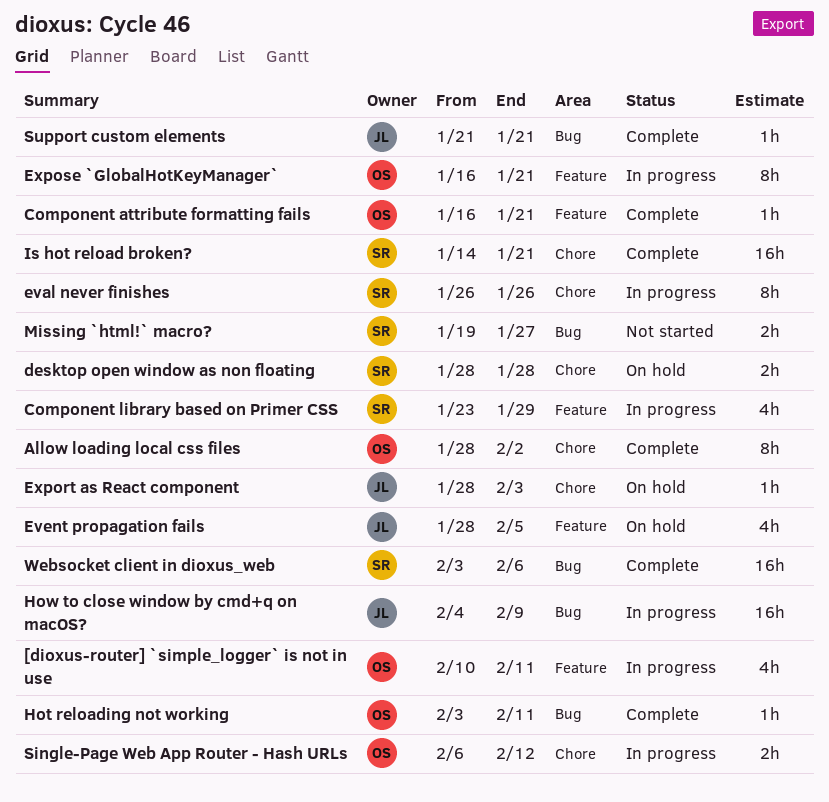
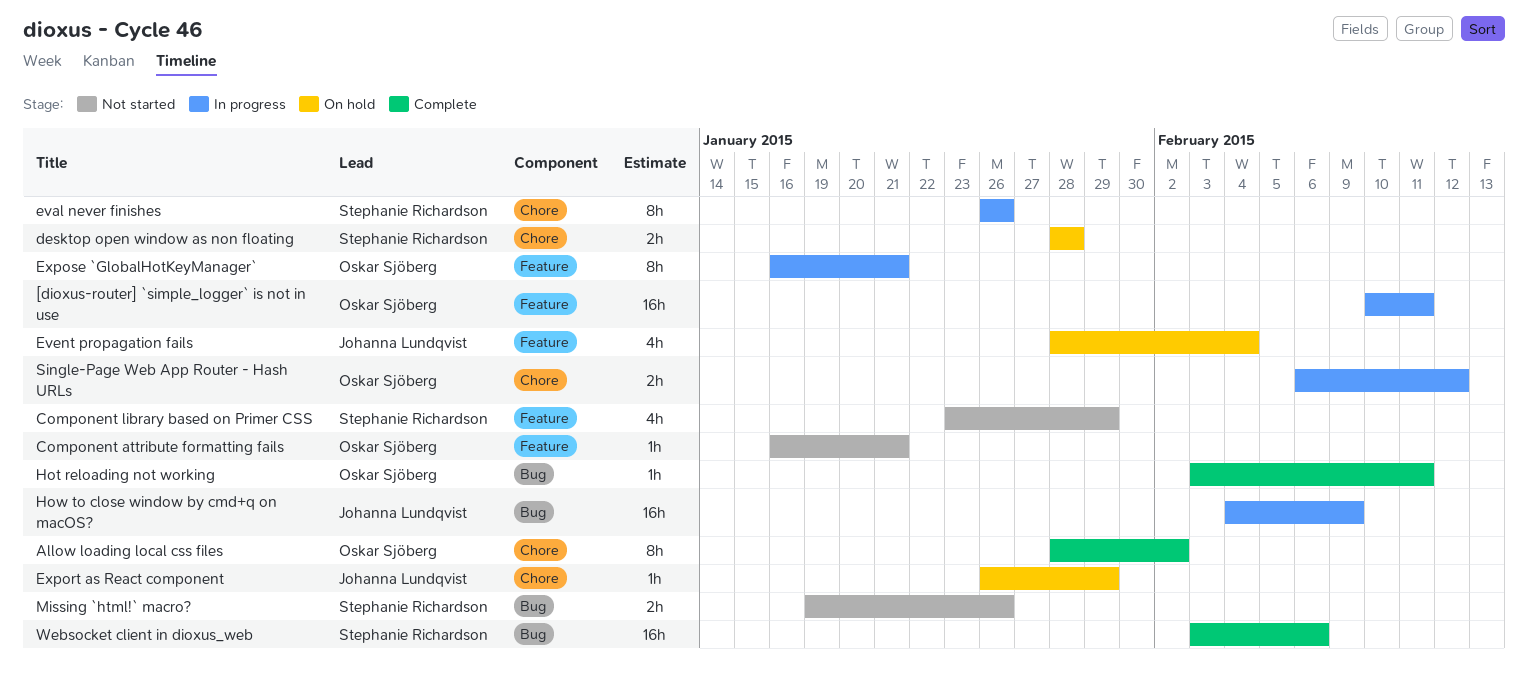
[dioxus-router] `simple_logger` is not in use, estimate: 4h -> 16h
Component attribute formatting fails, status: Complete -> Not started
Component library based on Primer CSS, status: In progress -> Not started
Event propagation fails, due: Feb 5 -> Feb 4
Export as React component, start: Jan 28 -> Jan 26
Export as React component, due: Feb 3 -> Jan 29
Is hot reload broken?: present -> none
Missing `html!` macro?, due: Jan 27 -> Jan 26
Support custom elements: present -> none

